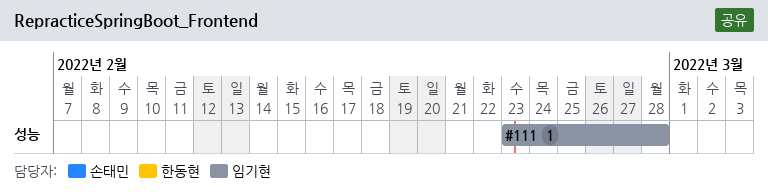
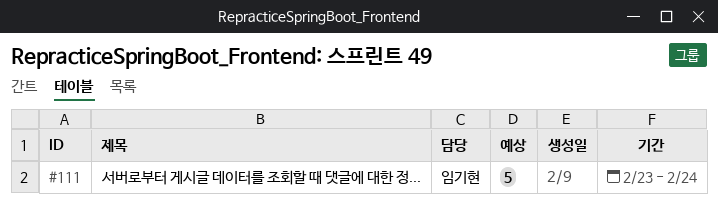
#111, estimate: 1 -> 5
#111, due: Feb 28 -> Feb 24

